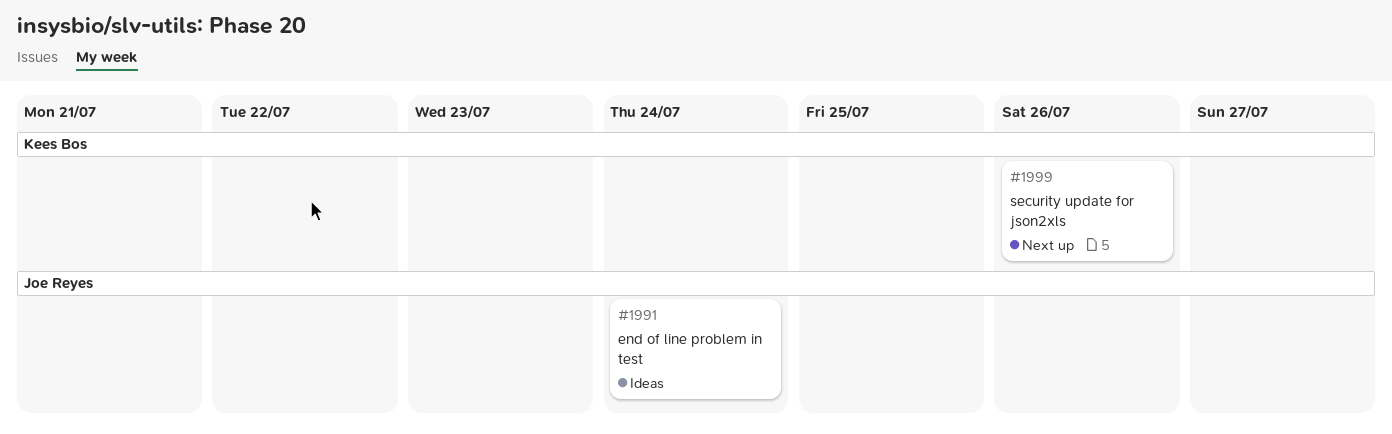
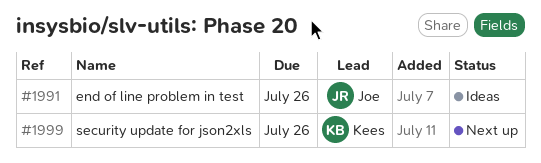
#1991, due: Jul 24 -> Jul 26

